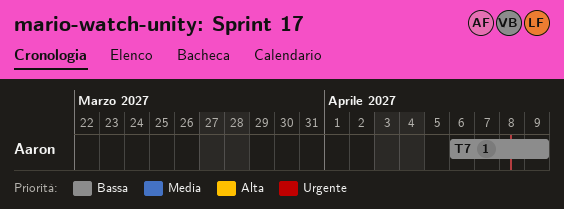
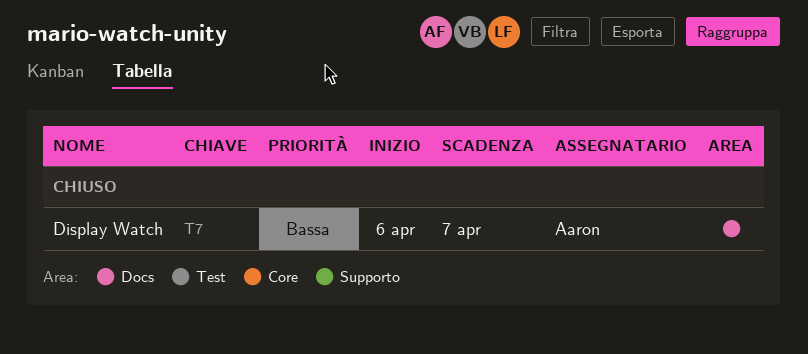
T7, due: Apr 9 -> Apr 7

